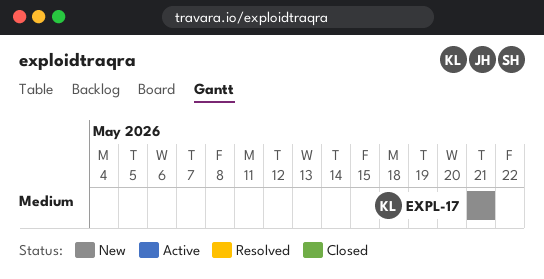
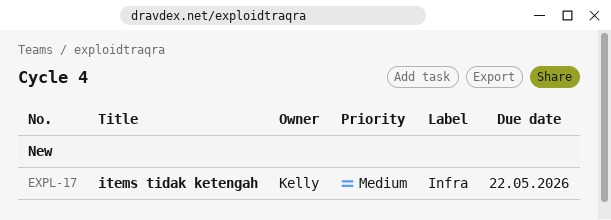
EXPL-17, due: May 21 -> May 22

